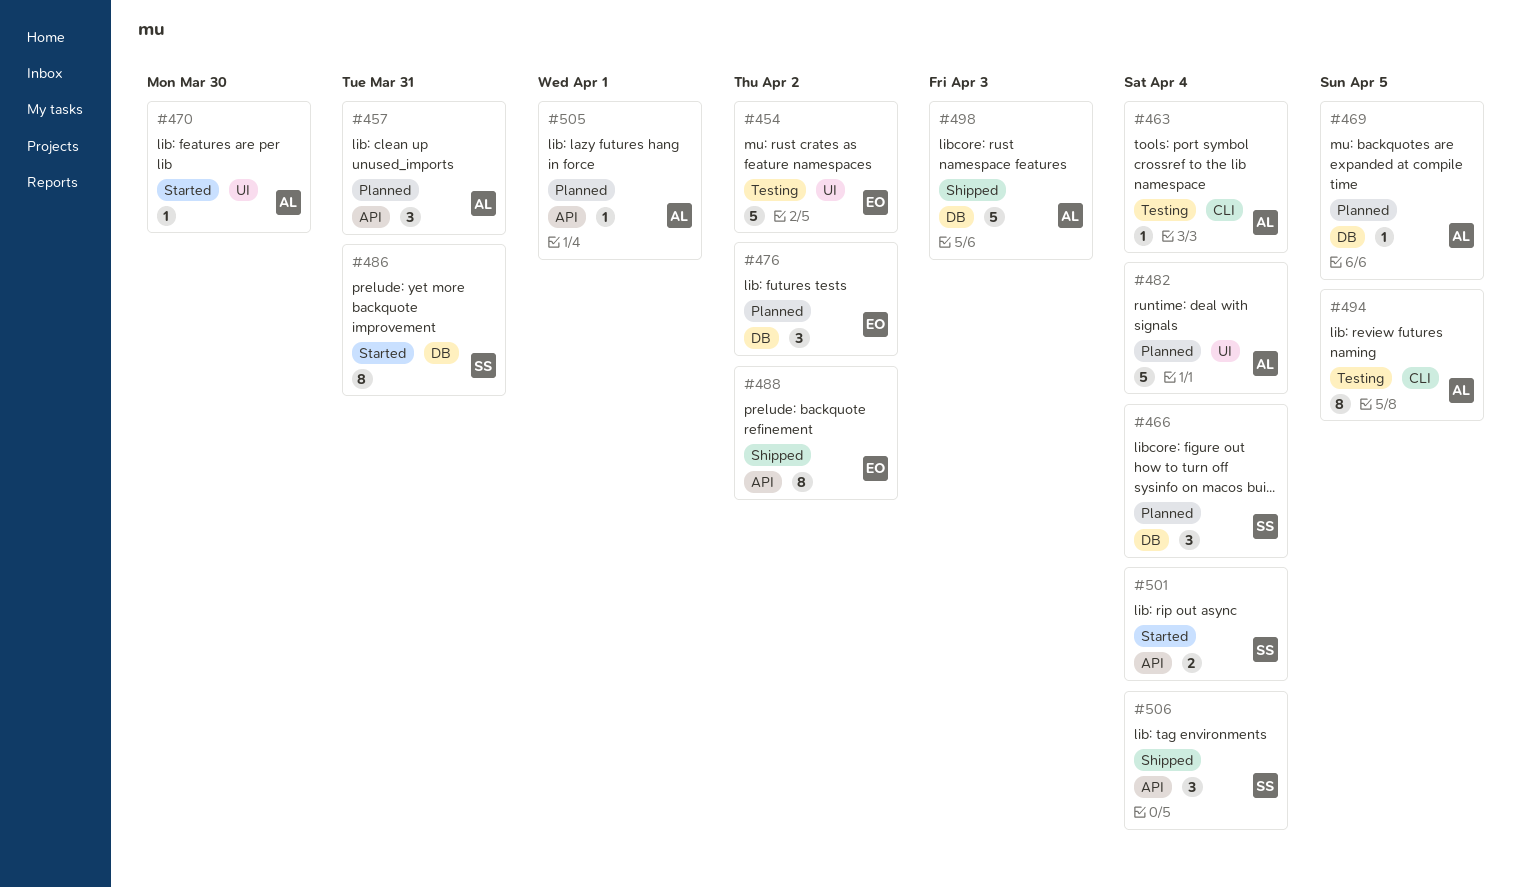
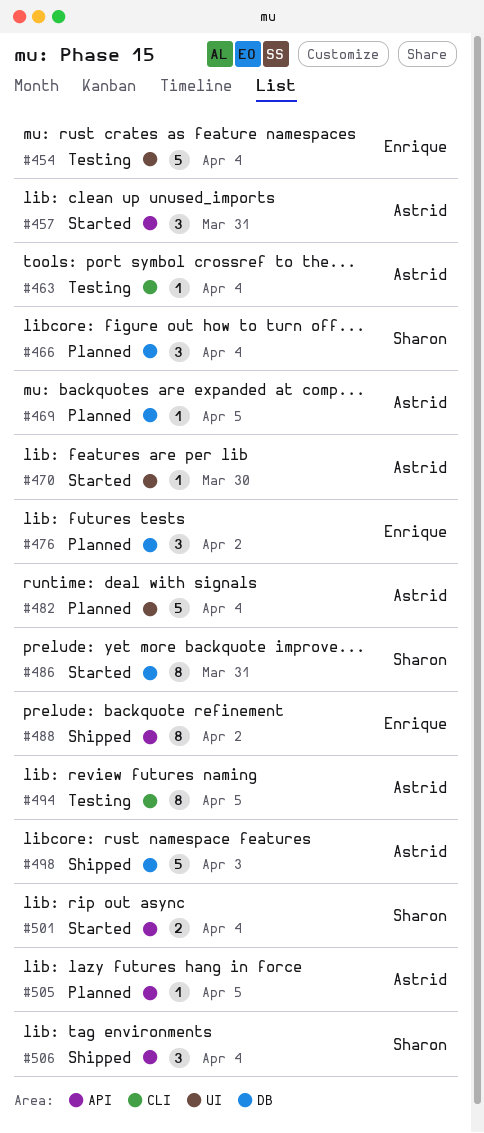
#454, due: Apr 2 -> Apr 4
#457, status: Planned -> Started
#505, due: Apr 1 -> Apr 5

